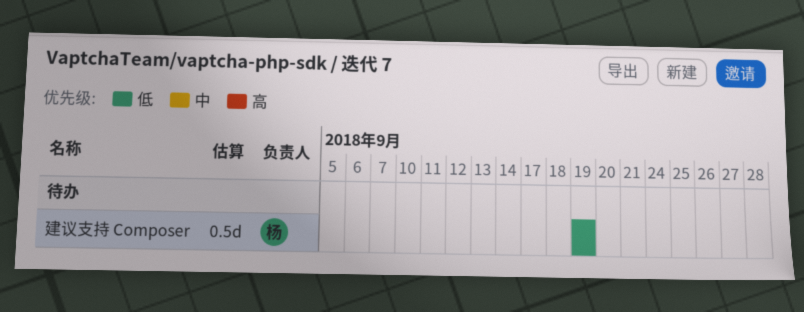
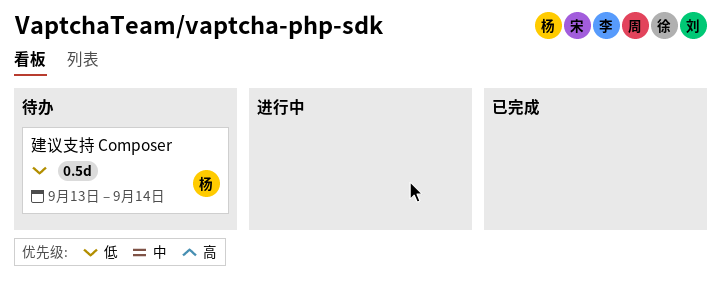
建议支持 Composer, start: Sep 19 -> Sep 13
建议支持 Composer, due: Sep 19 -> Sep 14

